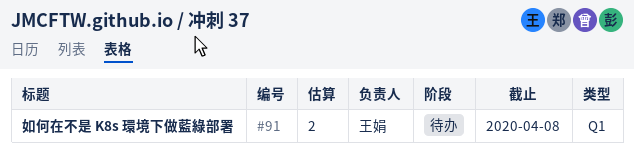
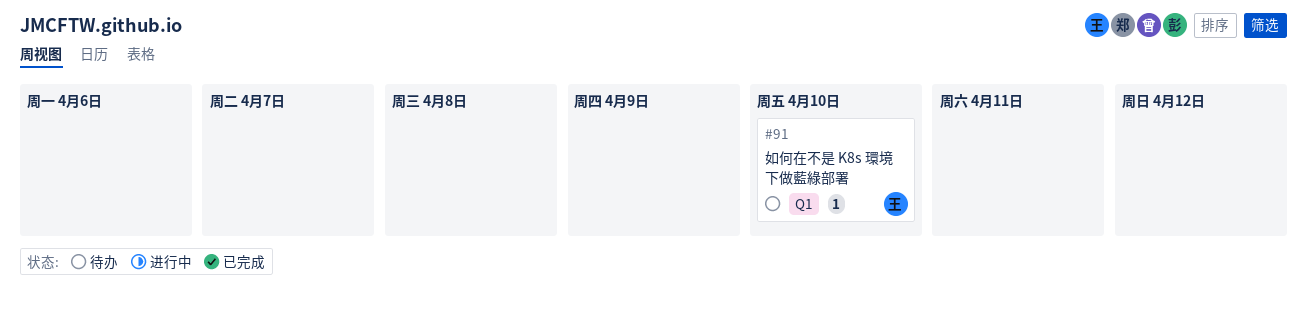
#91, estimate: 2 -> 1
#91, due: Apr 8 -> Apr 10

